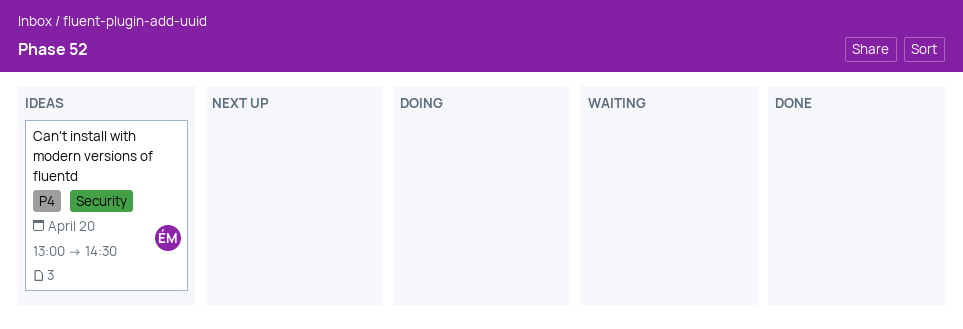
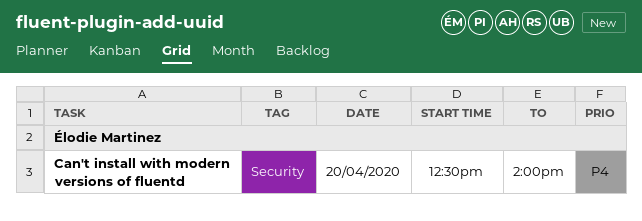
Can't install with modern versions of fluentd, begins: 13:00 -> 12:30
Can't install with modern versions of fluentd, ends: 14:30 -> 14:00

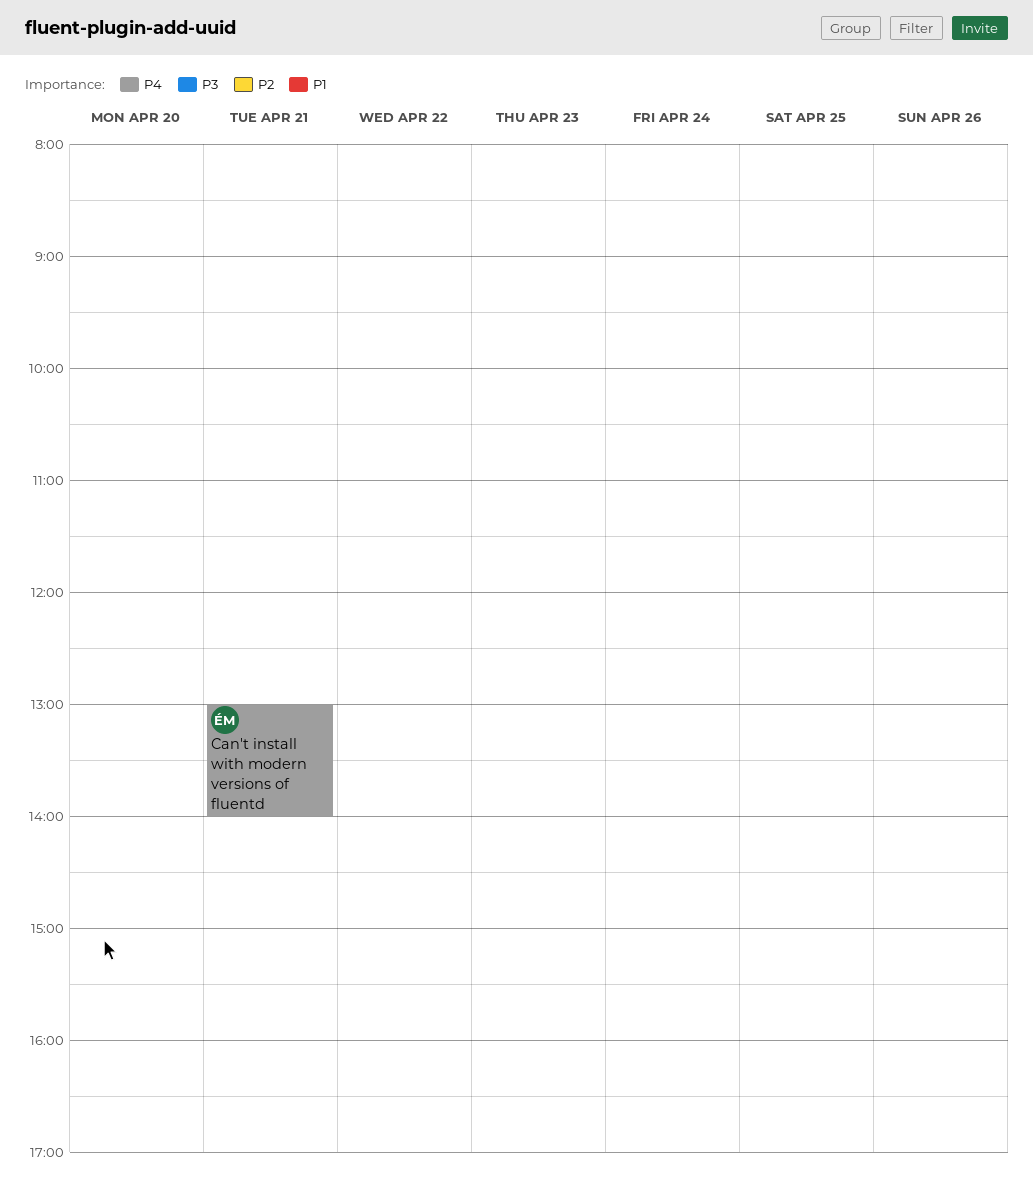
Can't install with modern versions of fluentd, day: Apr 20 -> Apr 21
Can't install with modern versions of fluentd, begins: 12:30 -> 13:00

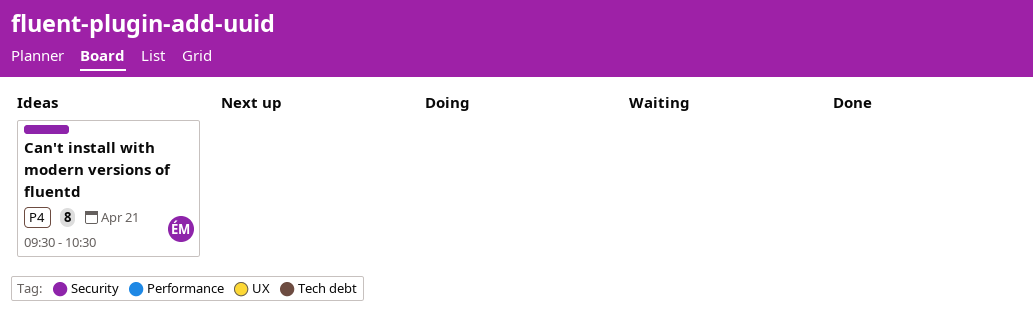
Can't install with modern versions of fluentd, begins: 13:00 -> 09:30
Can't install with modern versions of fluentd, ends: 14:00 -> 10:30

